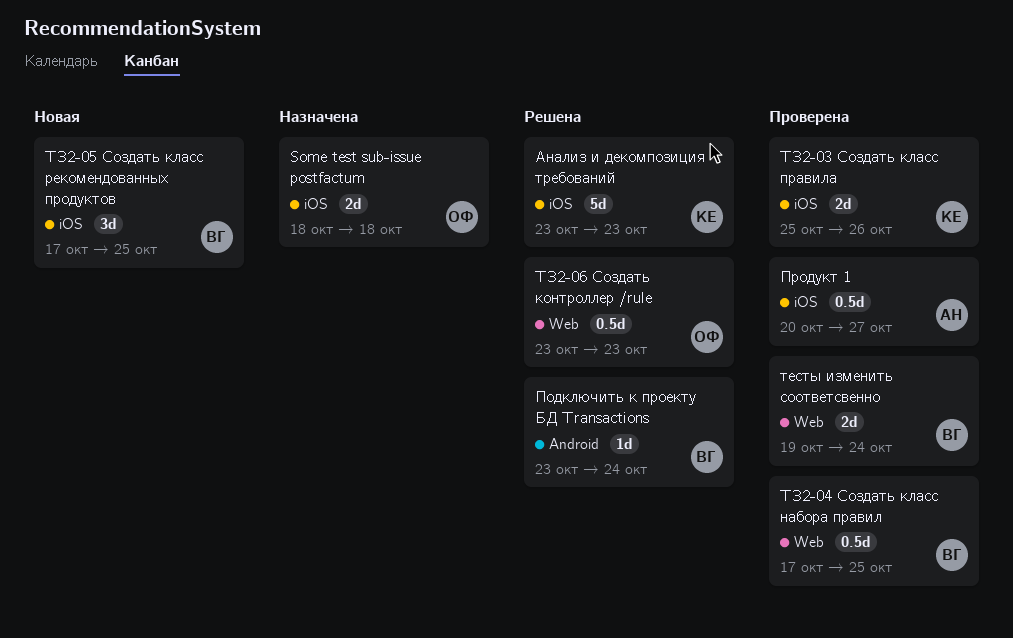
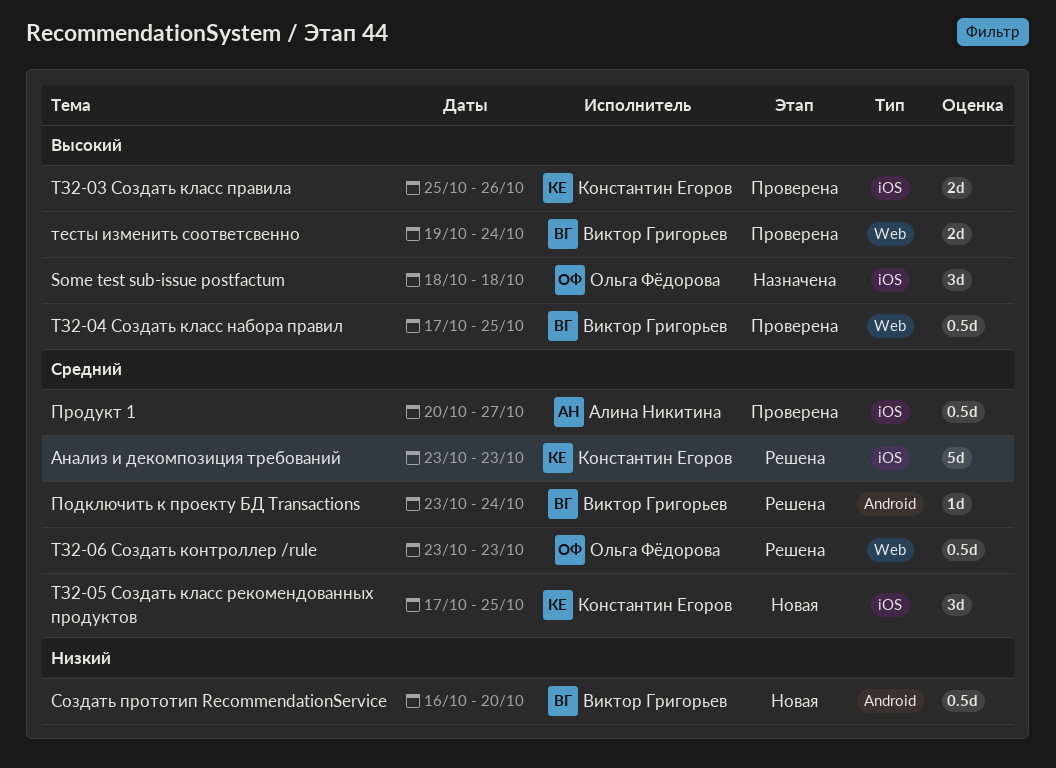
Some test sub-issue postfactum, estimate: 2d -> 3d
Создать прототип RecommendationService: none -> present
ТЗ2-05 Создать класс рекомендованных продуктов, owner: Виктор Григорьев -> Константин Егоров

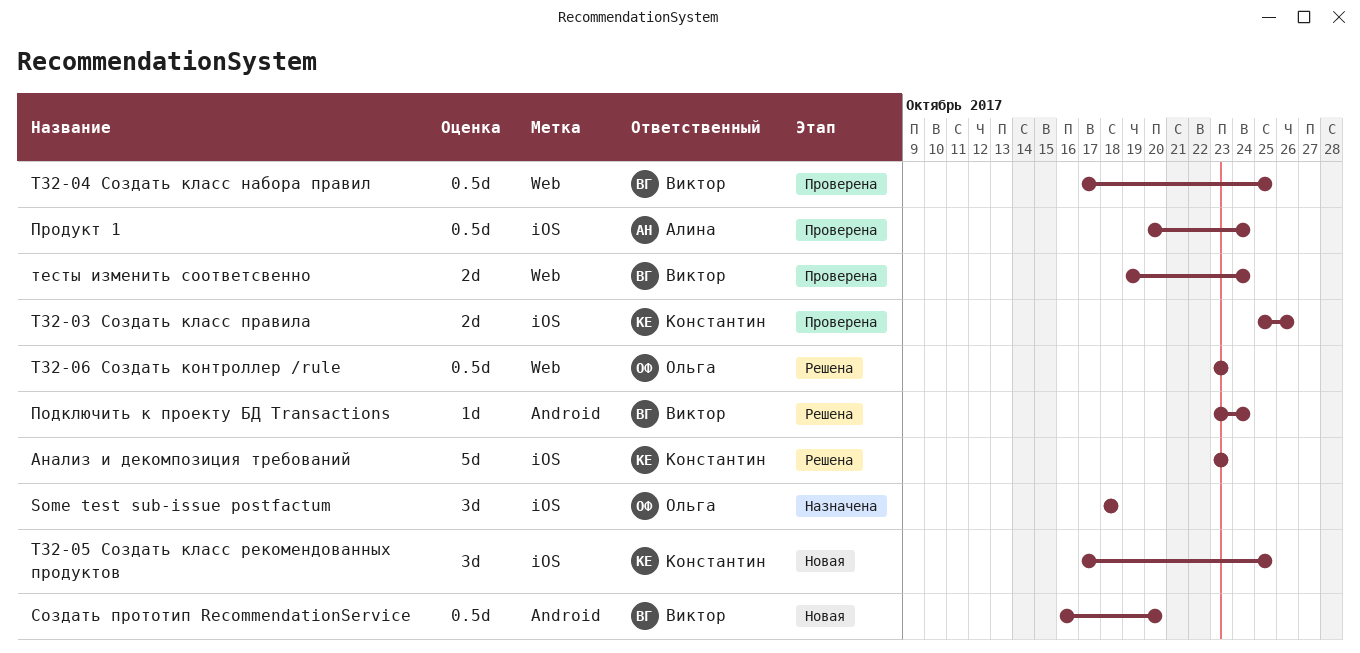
Продукт 1, due: Oct 27 -> Oct 24

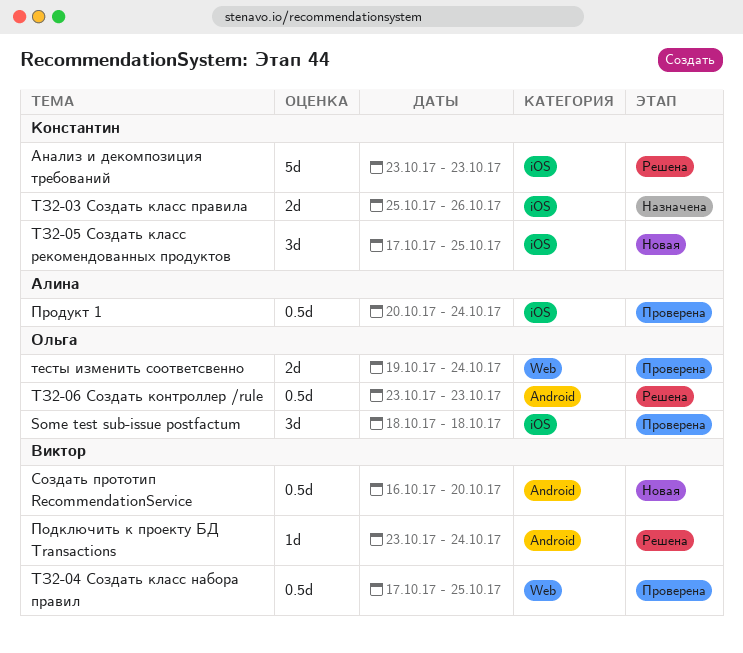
Some test sub-issue postfactum, status: Назначена -> Проверена
тесты изменить соответсвенно, owner: Виктор -> Ольга
ТЗ2-03 Создать класс правила, status: Проверена -> Назначена
ТЗ2-06 Создать контроллер /rule, label: Web -> Android

